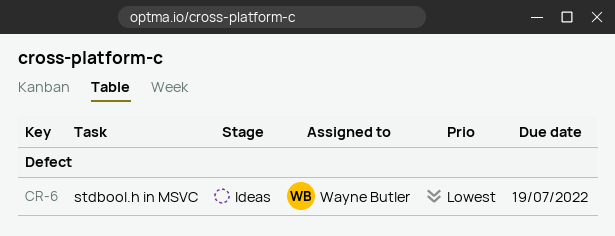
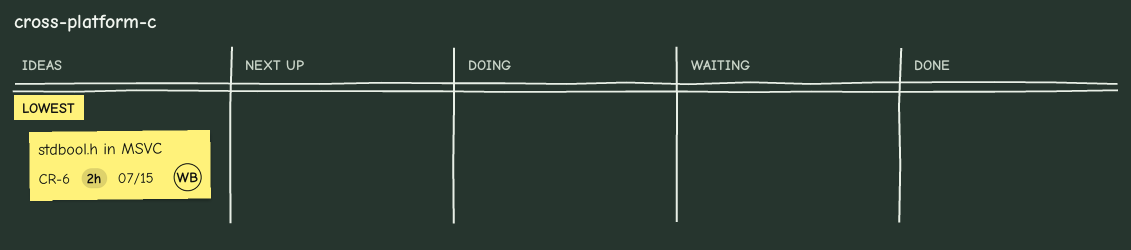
CR-6, due: Jul 19 -> Jul 15

